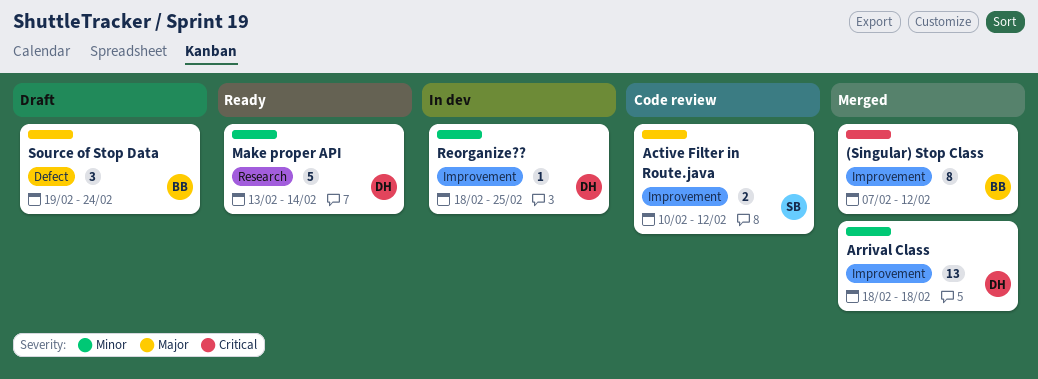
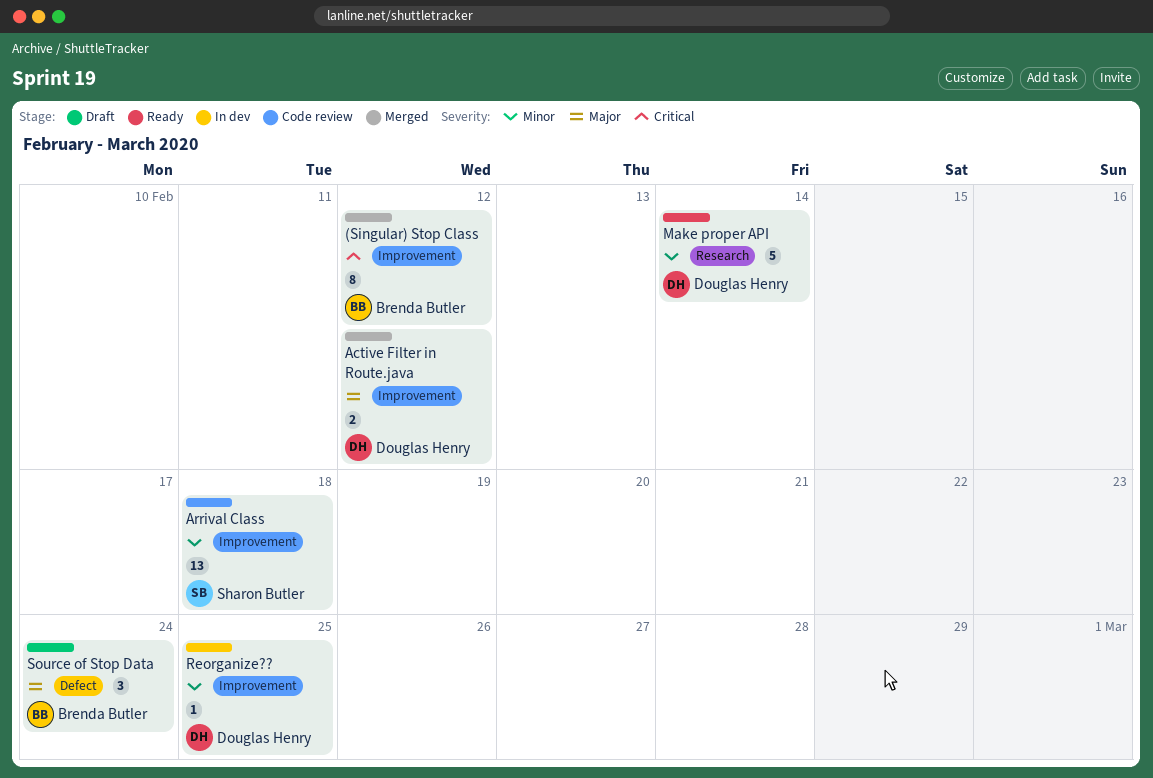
Active Filter in Route.java, status: Code review -> Merged
Active Filter in Route.java, owner: Sharon Butler -> Douglas Henry
Arrival Class, status: Merged -> Code review
Arrival Class, owner: Douglas Henry -> Sharon Butler

